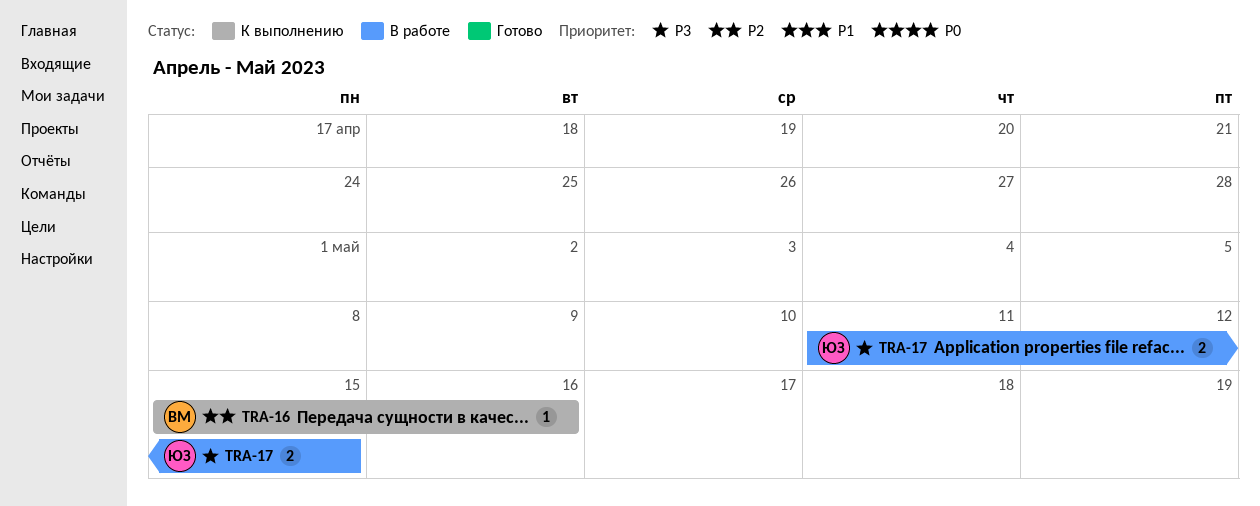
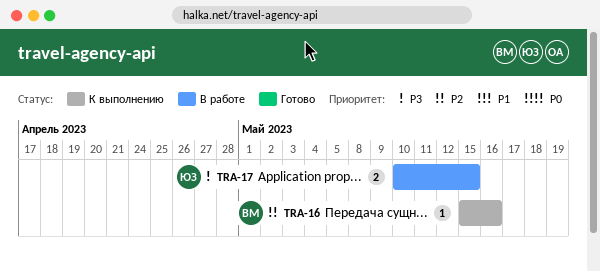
TRA-17, start: May 11 -> May 10

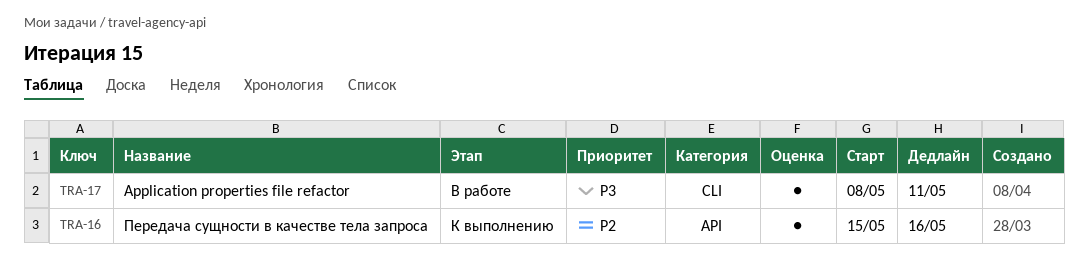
TRA-17, estimate: 2 -> 1
TRA-17, start: May 10 -> May 8
TRA-17, due: May 15 -> May 11

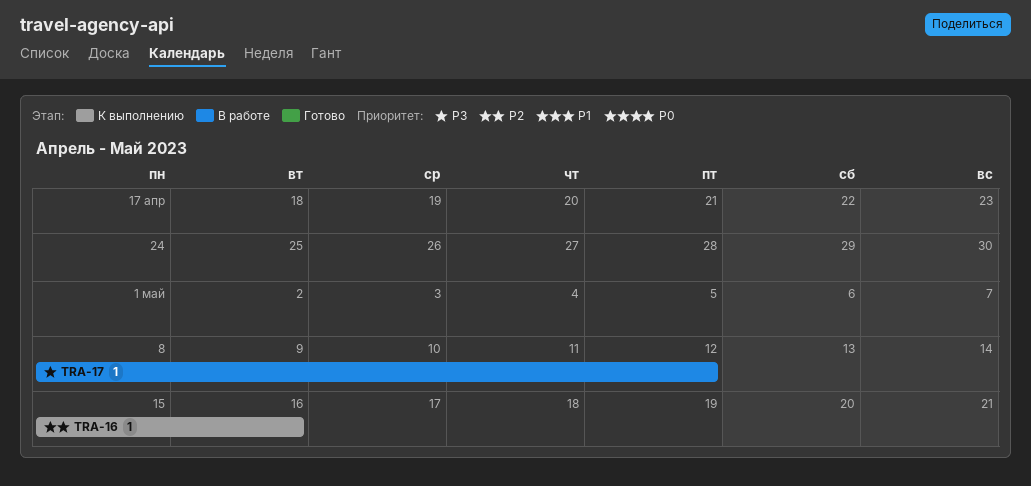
TRA-17, due: May 11 -> May 12

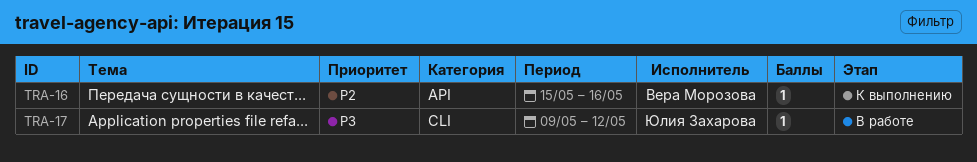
TRA-17, start: May 8 -> May 9

